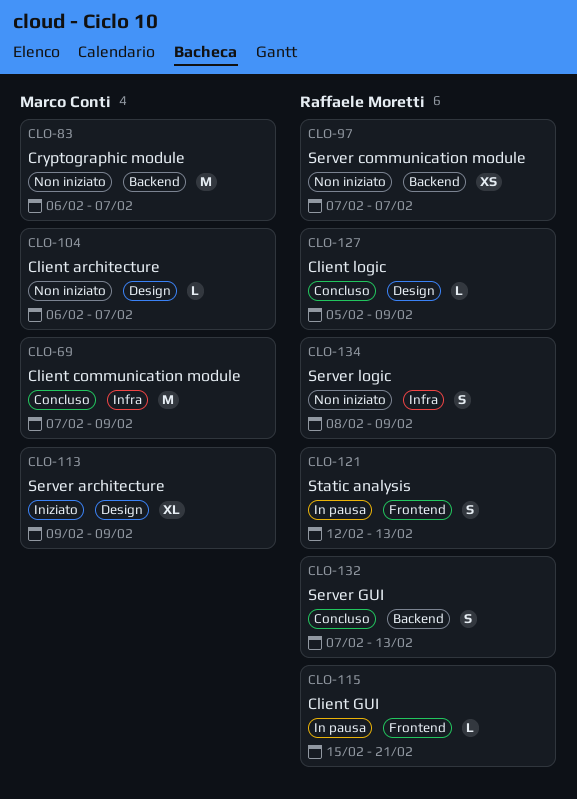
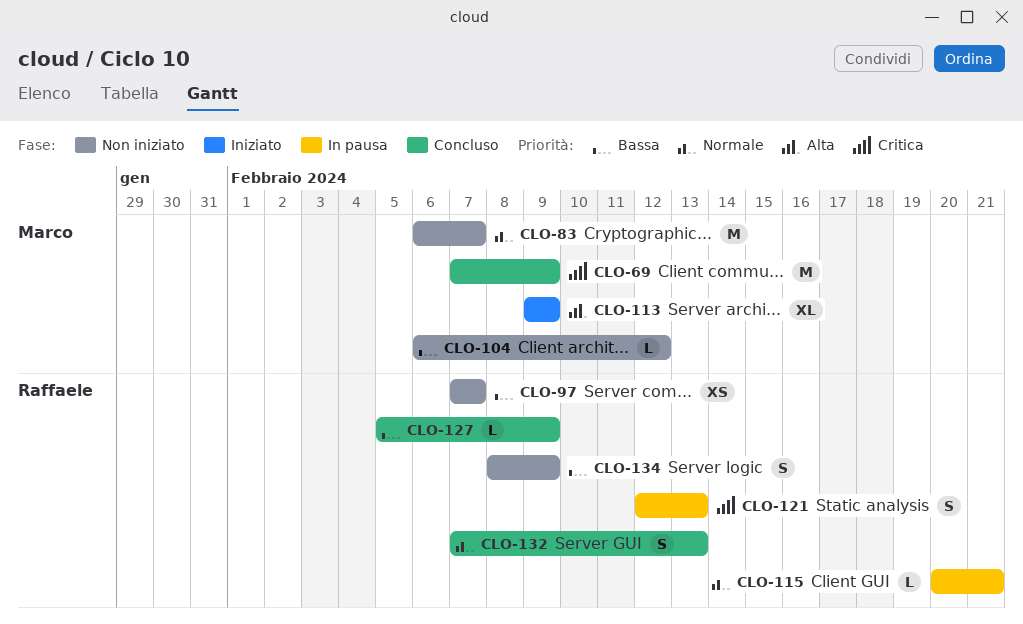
CLO-104, due: Feb 7 -> Feb 12
CLO-115, start: Feb 15 -> Feb 20

